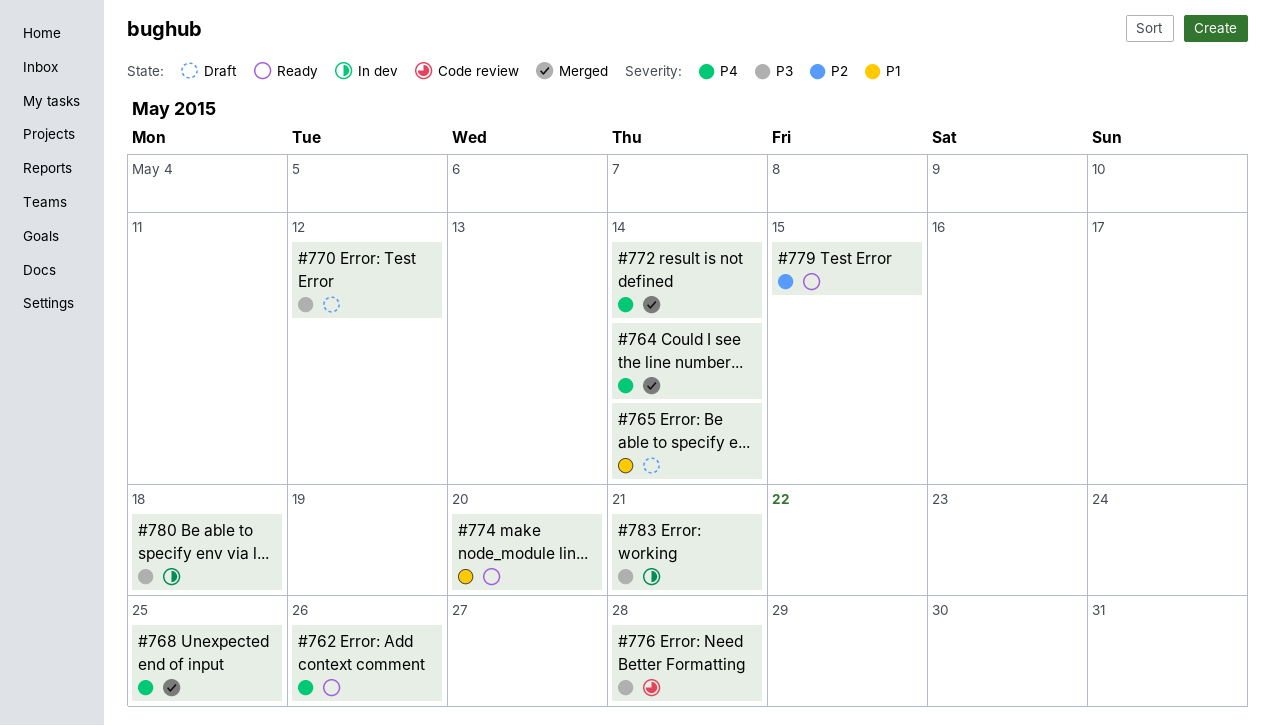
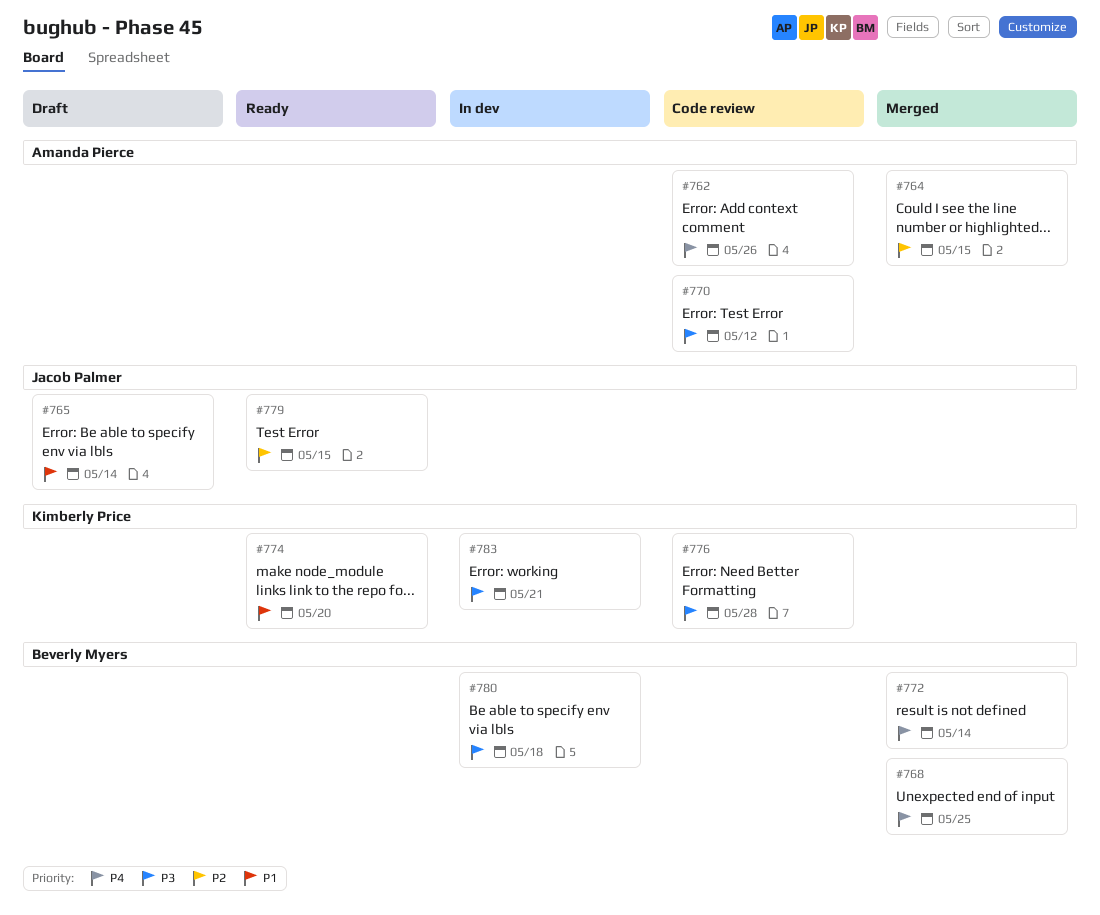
#762, status: Ready -> Code review
#764, priority: P4 -> P2
#764, due: May 14 -> May 15
#770, status: Draft -> Code review

